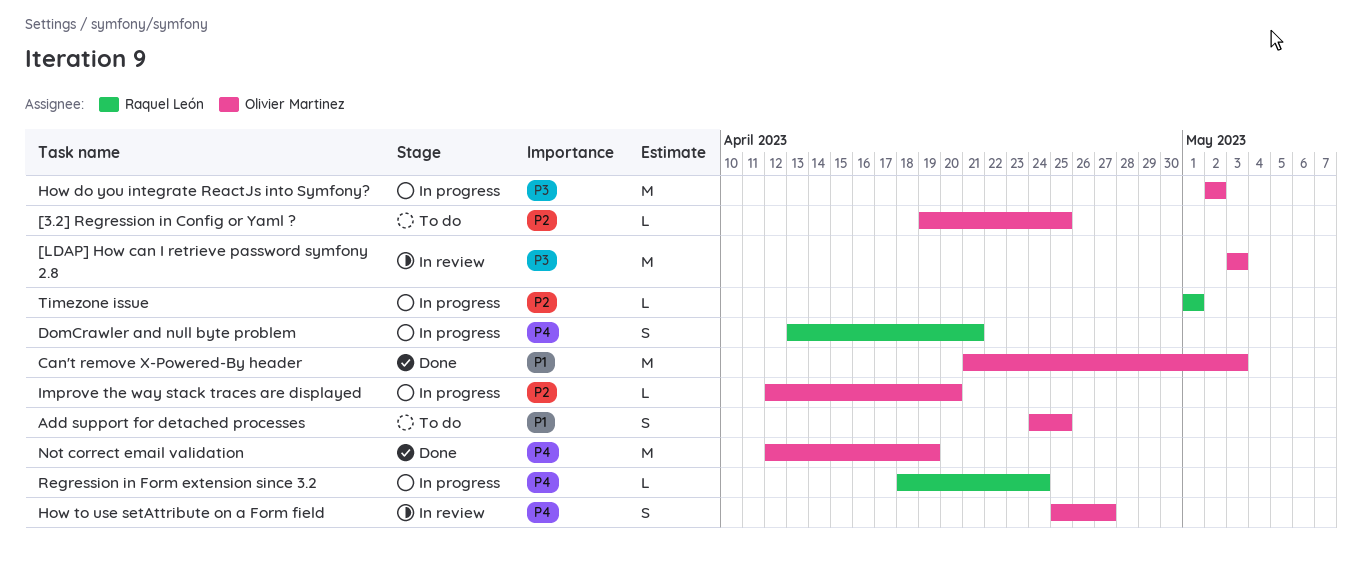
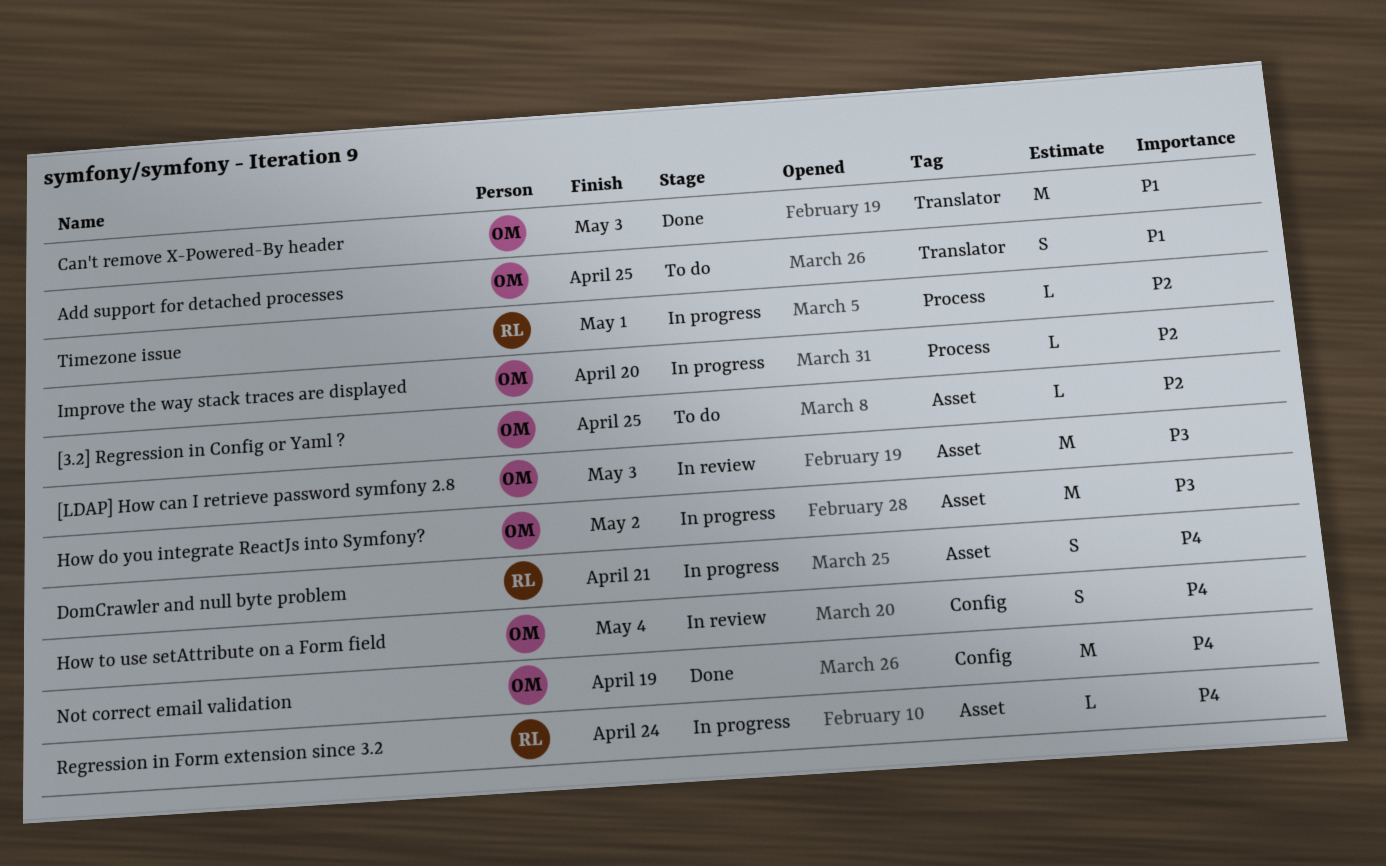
How to use setAttribute on a Form field, due: Apr 27 -> May 4

